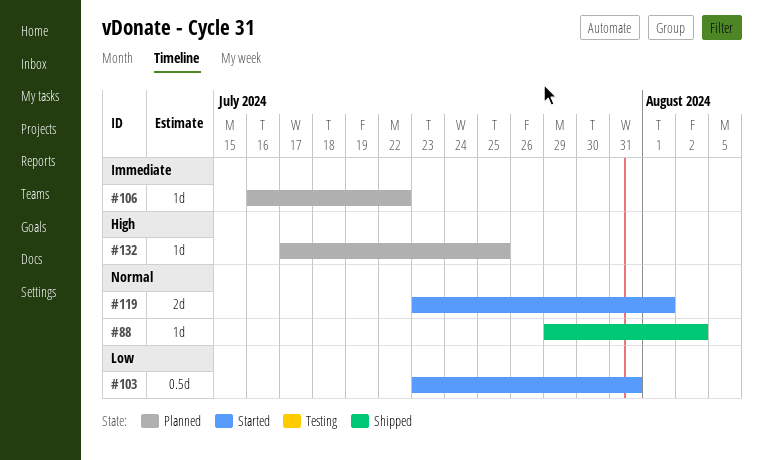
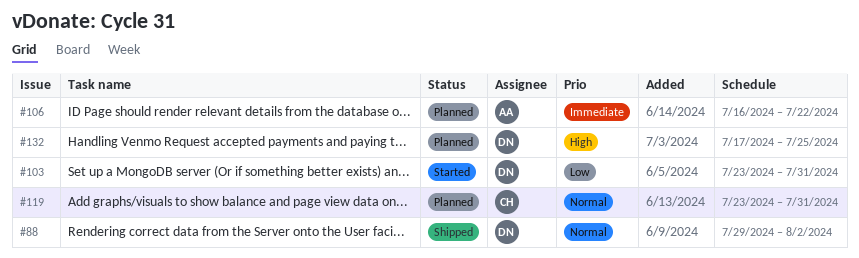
#119, status: Started -> Planned
#119, due: Aug 1 -> Jul 31

